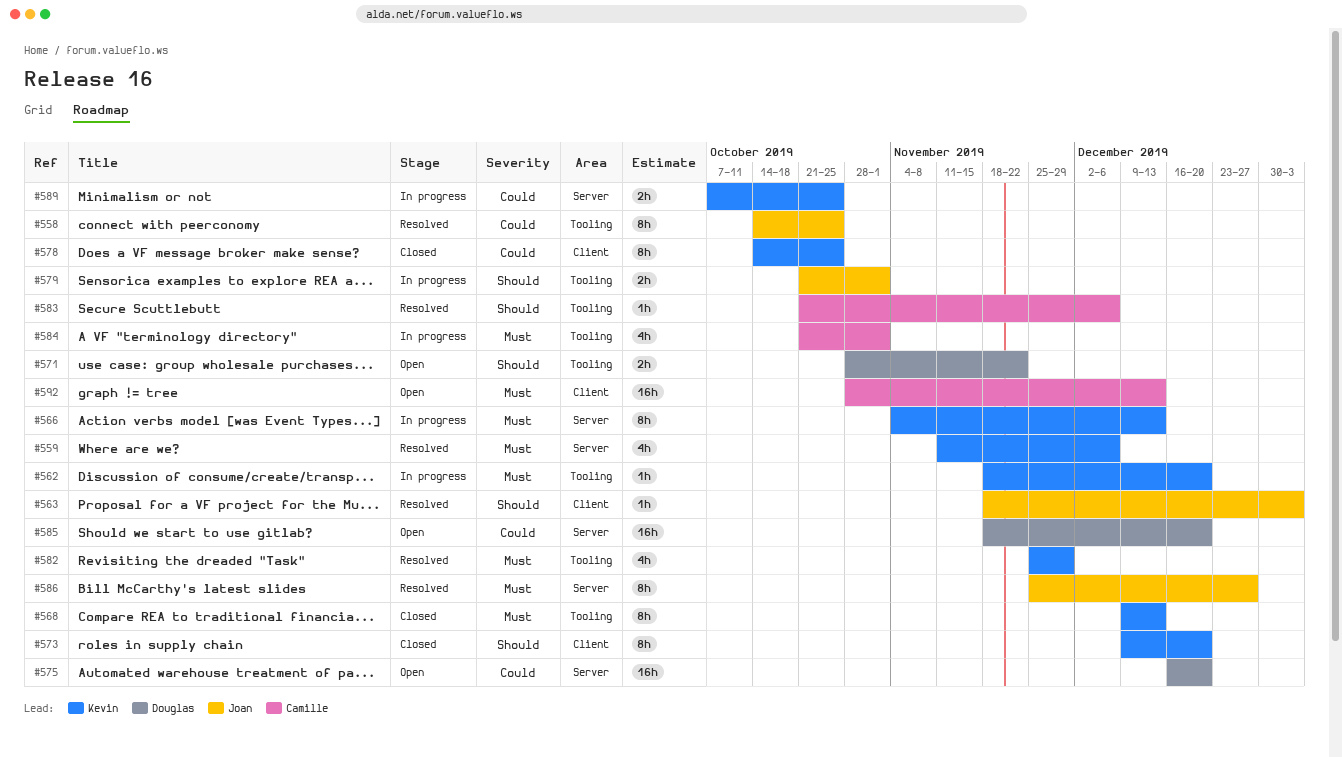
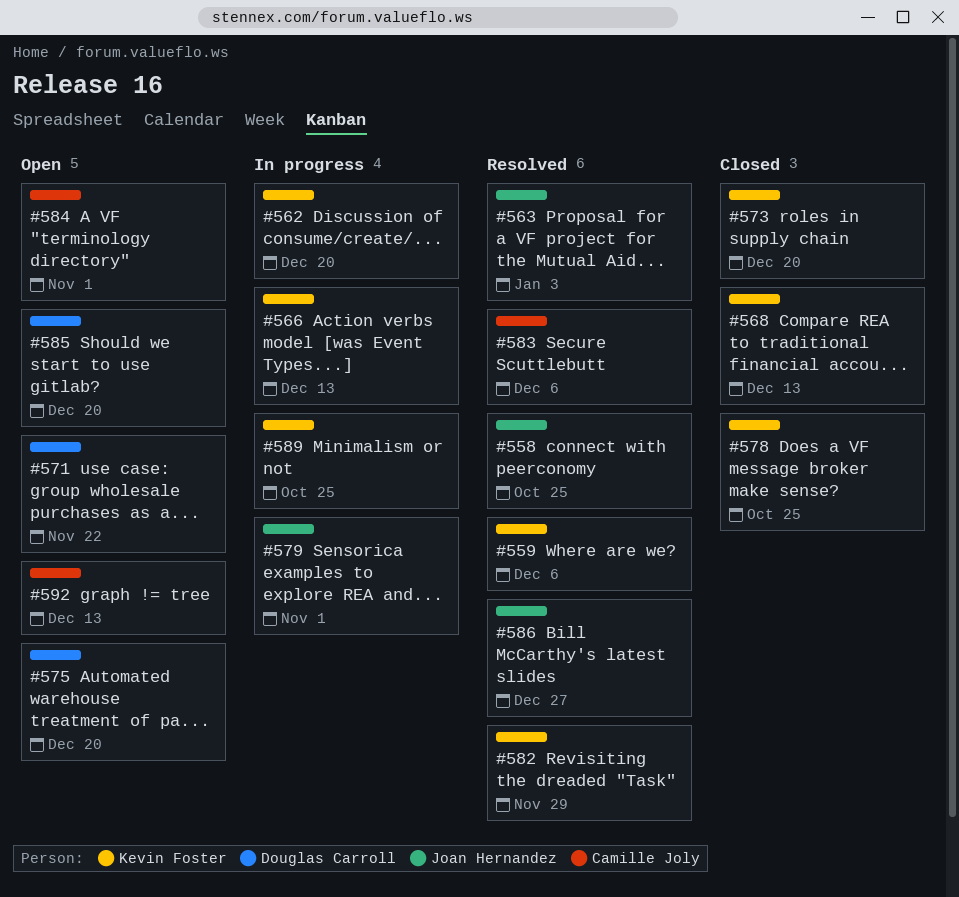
#584, status: In progress -> Open

